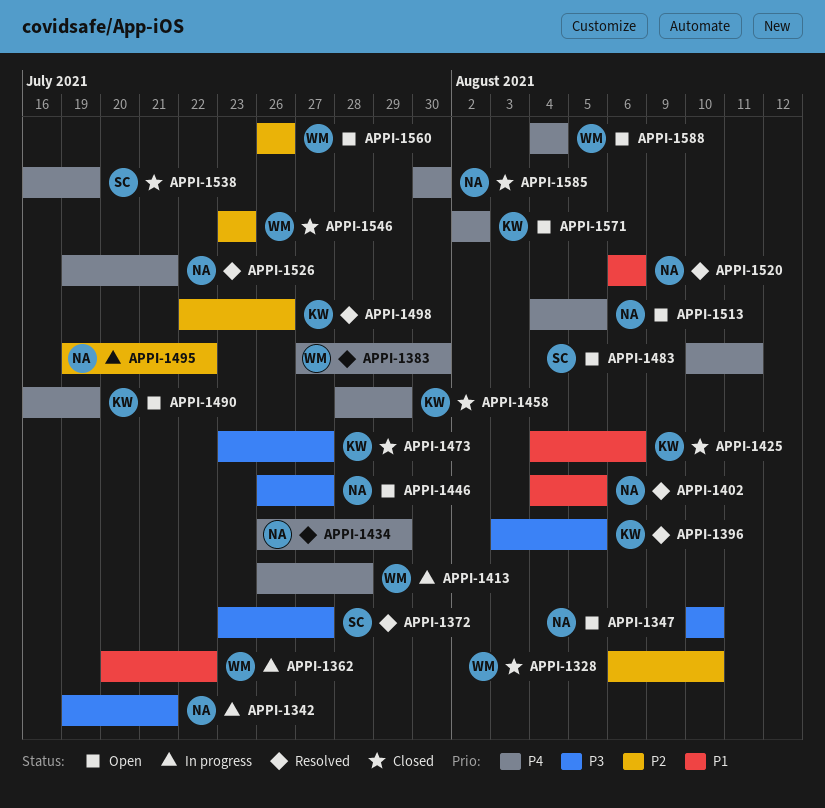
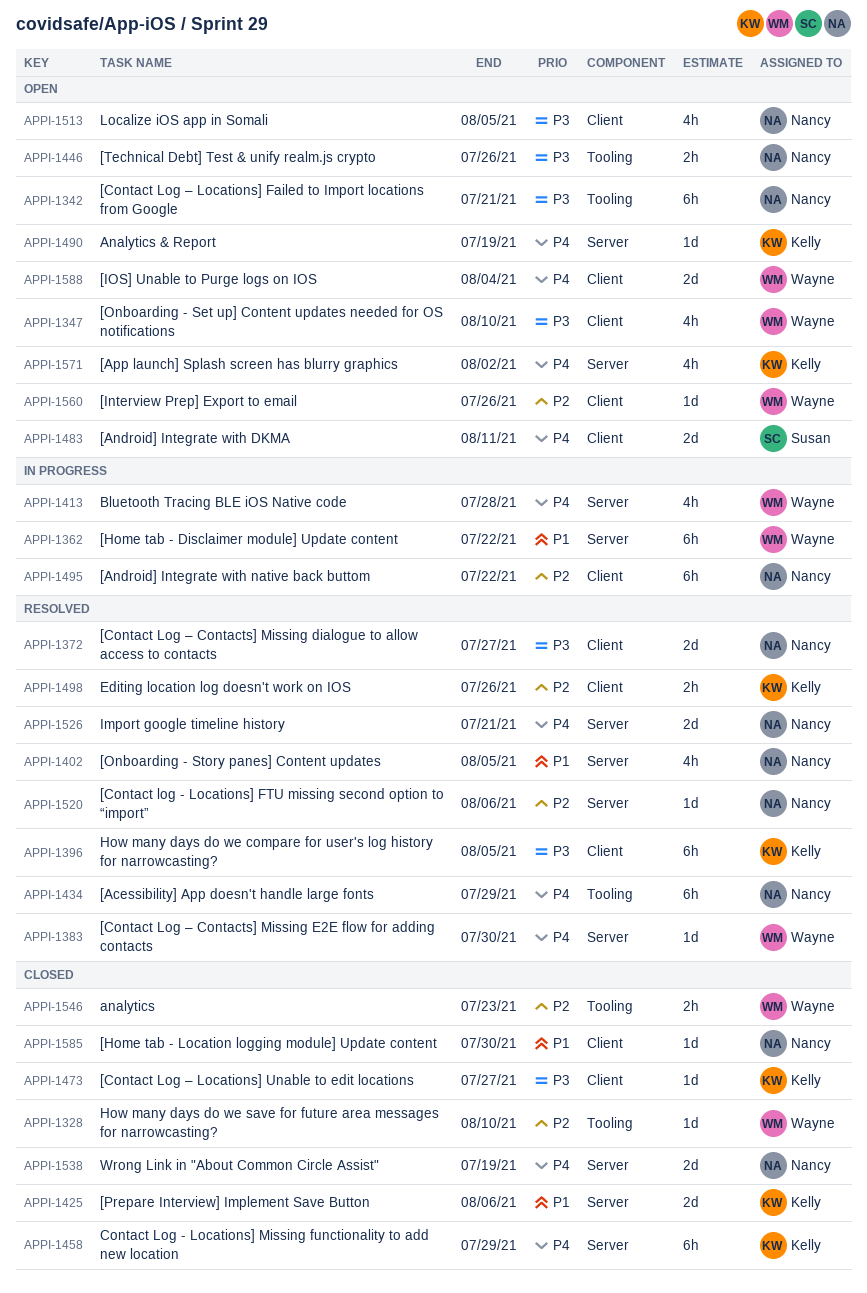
APPI-1342, status: In progress -> Open
APPI-1347, owner: Nancy -> Wayne
APPI-1372, owner: Susan -> Nancy
APPI-1446, due: Jul 27 -> Jul 26
APPI-1513, priority: P4 -> P3
APPI-1520, priority: P1 -> P2
APPI-1538, owner: Susan -> Nancy
APPI-1585, priority: P4 -> P1

